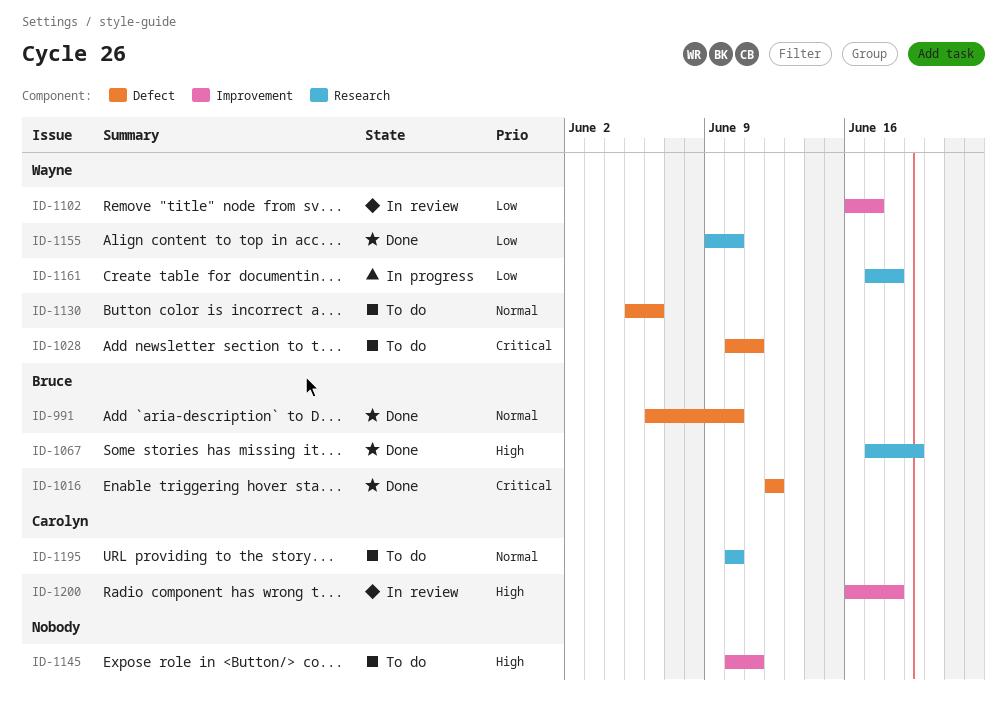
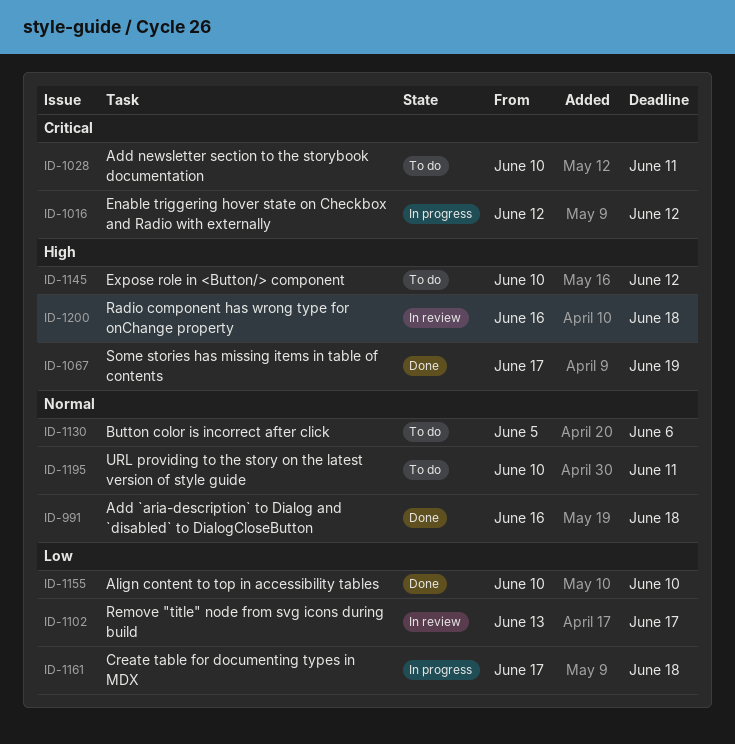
ID-991, start: Jun 6 -> Jun 16
ID-991, due: Jun 10 -> Jun 18
ID-1016, status: Done -> In progress
ID-1102, start: Jun 16 -> Jun 13
ID-1145, due: Jun 11 -> Jun 12
ID-1155, start: Jun 9 -> Jun 10
ID-1195, due: Jun 10 -> Jun 11

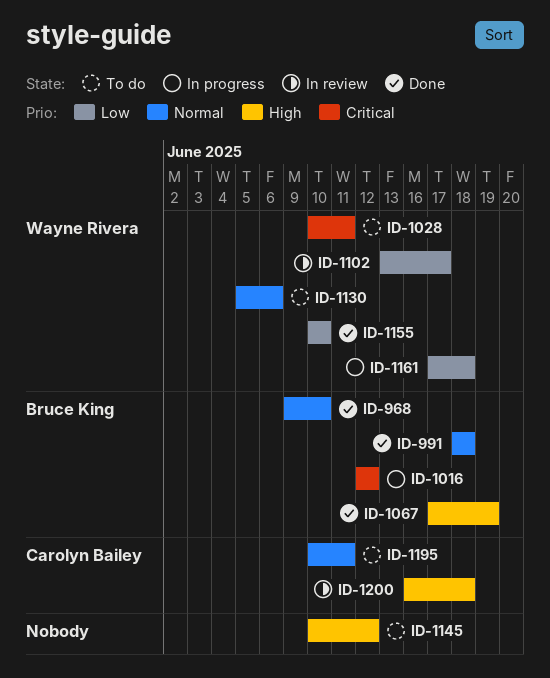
ID-968: none -> present
ID-991, start: Jun 16 -> Jun 18

